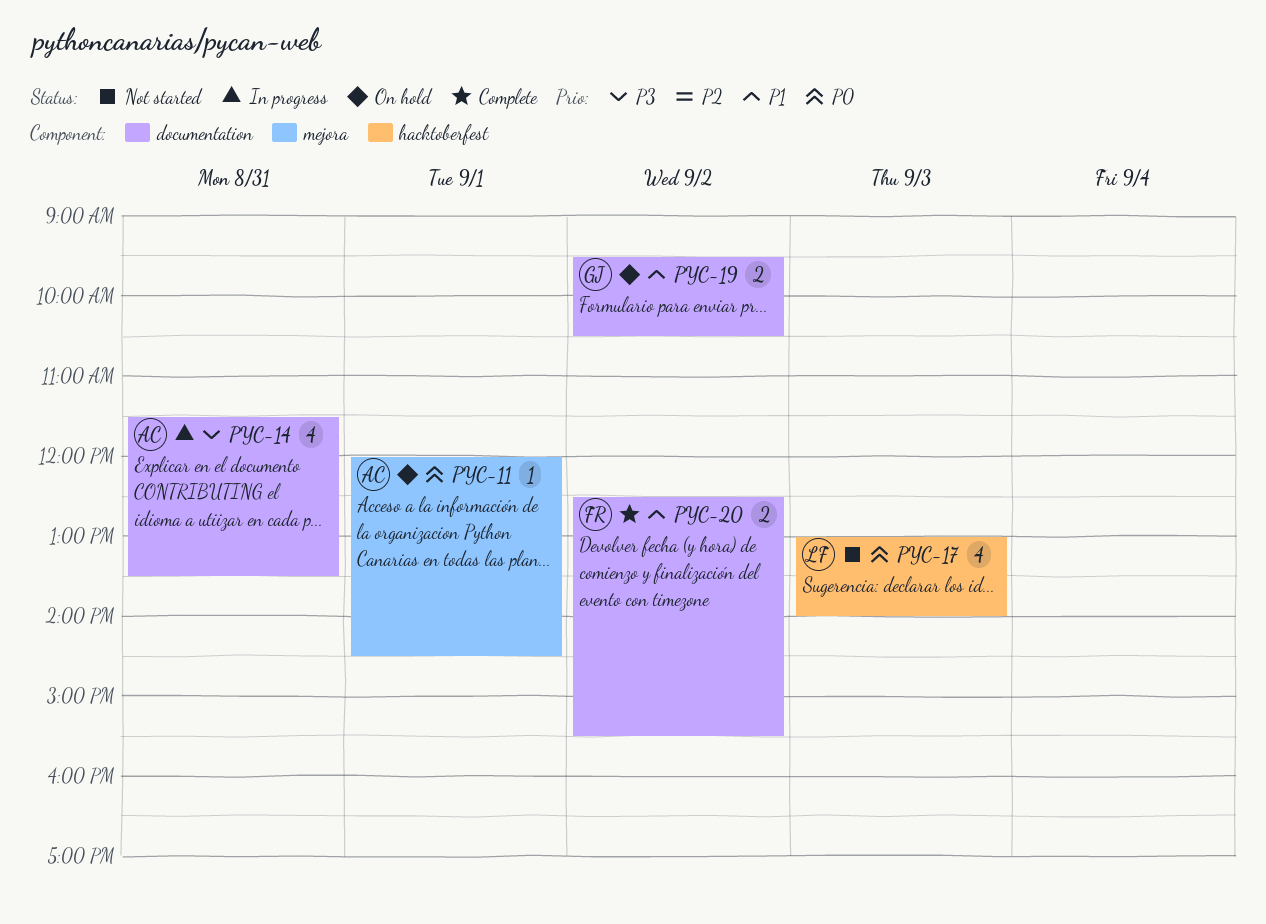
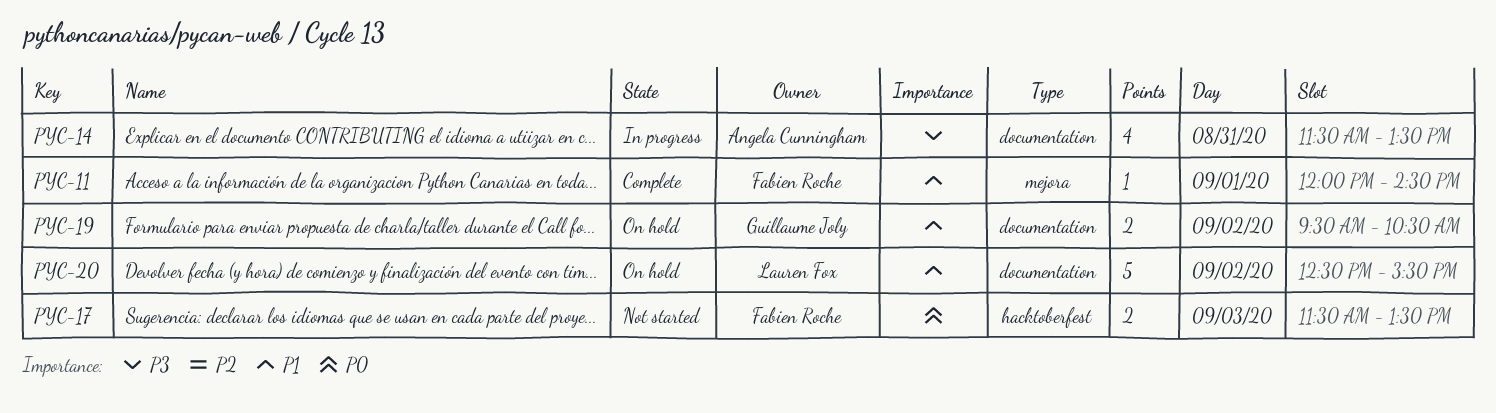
PYC-11, status: On hold -> Complete
PYC-11, owner: Angela Cunningham -> Fabien Roche
PYC-11, priority: P0 -> P1
PYC-17, owner: Lauren Fox -> Fabien Roche
PYC-17, estimate: 4 -> 2
PYC-17, begins: 13:00 -> 11:30
PYC-17, ends: 14:00 -> 13:30
PYC-20, status: Complete -> On hold
PYC-20, owner: Fabien Roche -> Lauren Fox
PYC-20, estimate: 2 -> 5

